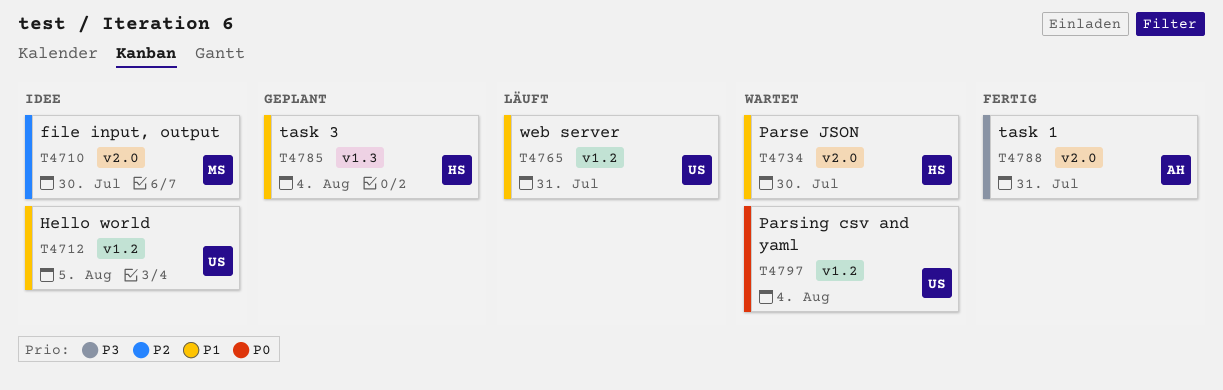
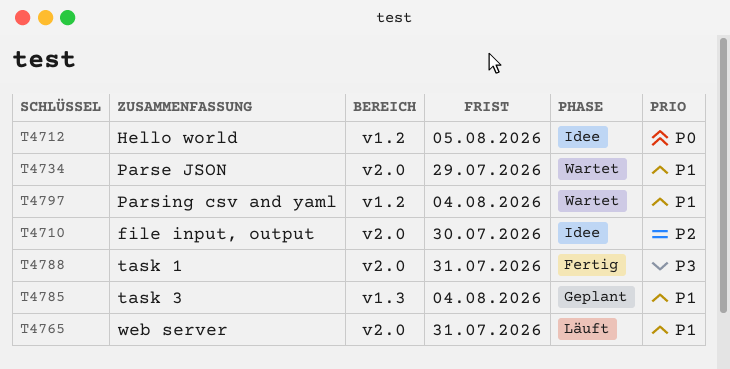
T4712, priority: P1 -> P0
T4734, due: Jul 30 -> Jul 29
T4765, label: v1.2 -> v2.0
T4797, priority: P0 -> P1

